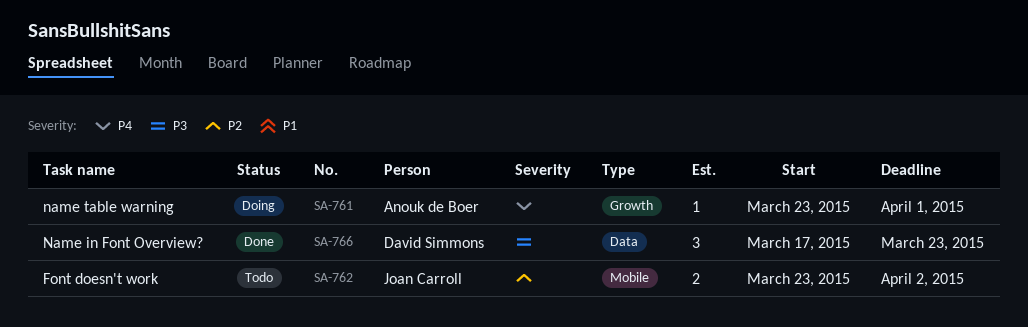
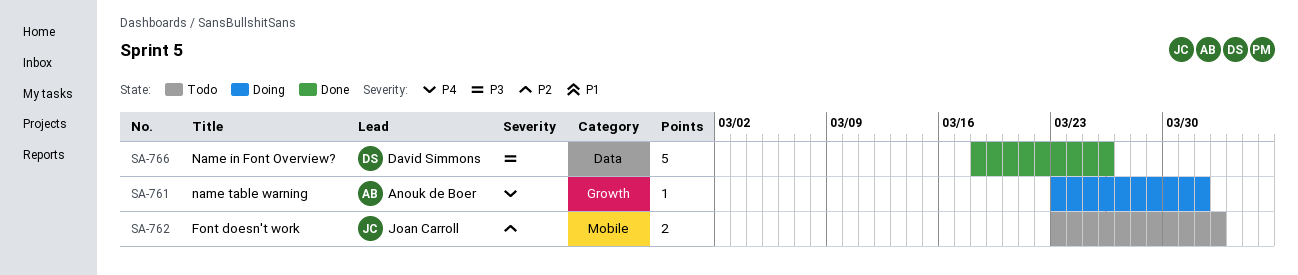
SA-766, estimate: 3 -> 5
SA-766, start: Mar 17 -> Mar 18
SA-766, due: Mar 23 -> Mar 26

